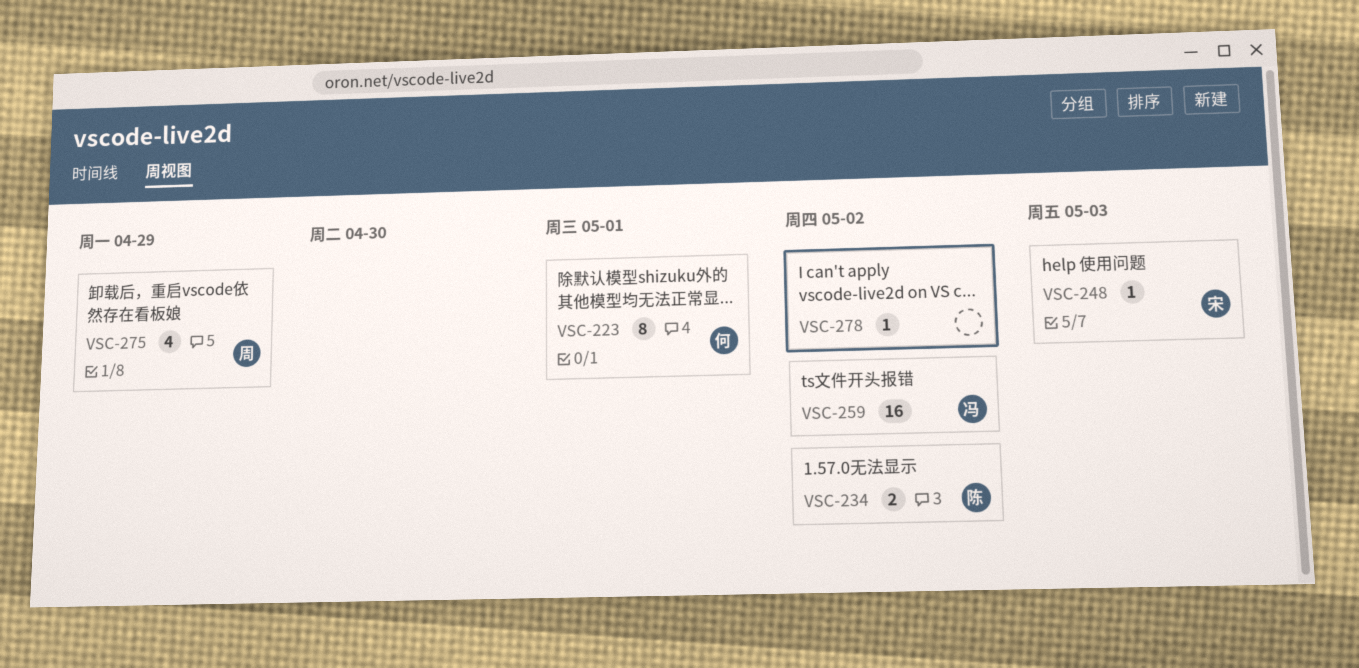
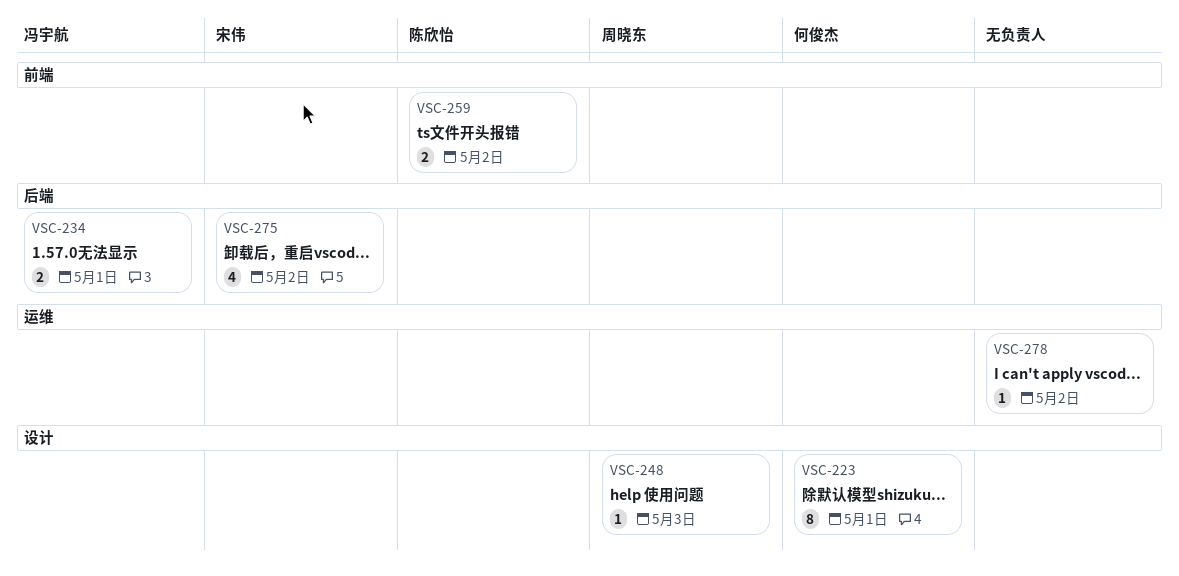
VSC-234, owner: 陈欣怡 -> 冯宇航
VSC-234, due: May 2 -> May 1
VSC-248, owner: 宋伟 -> 周晓东
VSC-259, owner: 冯宇航 -> 陈欣怡
VSC-259, estimate: 16 -> 2
VSC-275, owner: 周晓东 -> 宋伟
VSC-275, due: Apr 29 -> May 2

